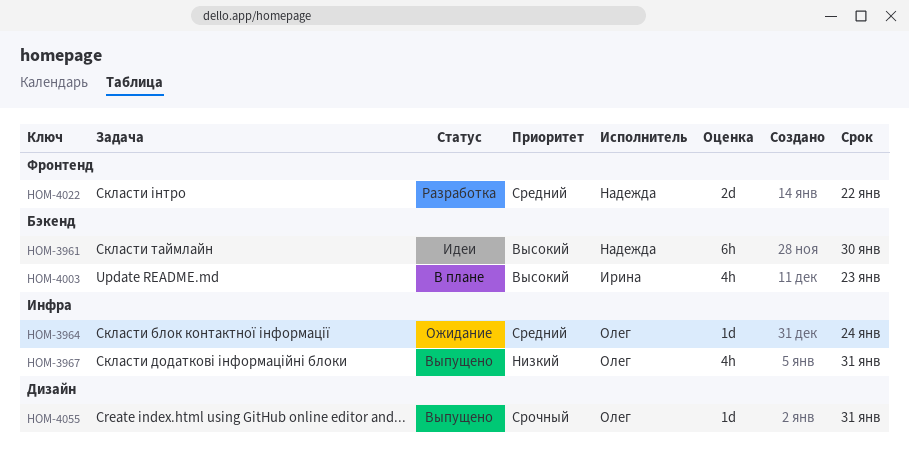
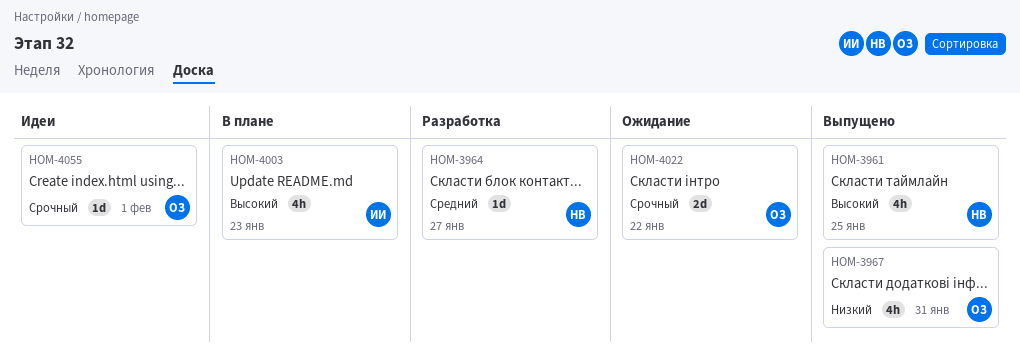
HOM-3961, status: Идеи -> Выпущено
HOM-3961, estimate: 6h -> 4h
HOM-3961, due: Jan 30 -> Jan 25
HOM-3964, status: Ожидание -> Разработка
HOM-3964, owner: Олег -> Надежда
HOM-3964, due: Jan 24 -> Jan 27
HOM-4022, status: Разработка -> Ожидание
HOM-4022, owner: Надежда -> Олег
HOM-4022, priority: Средний -> Срочный
HOM-4055, status: Выпущено -> Идеи
HOM-4055, due: Jan 31 -> Feb 1

